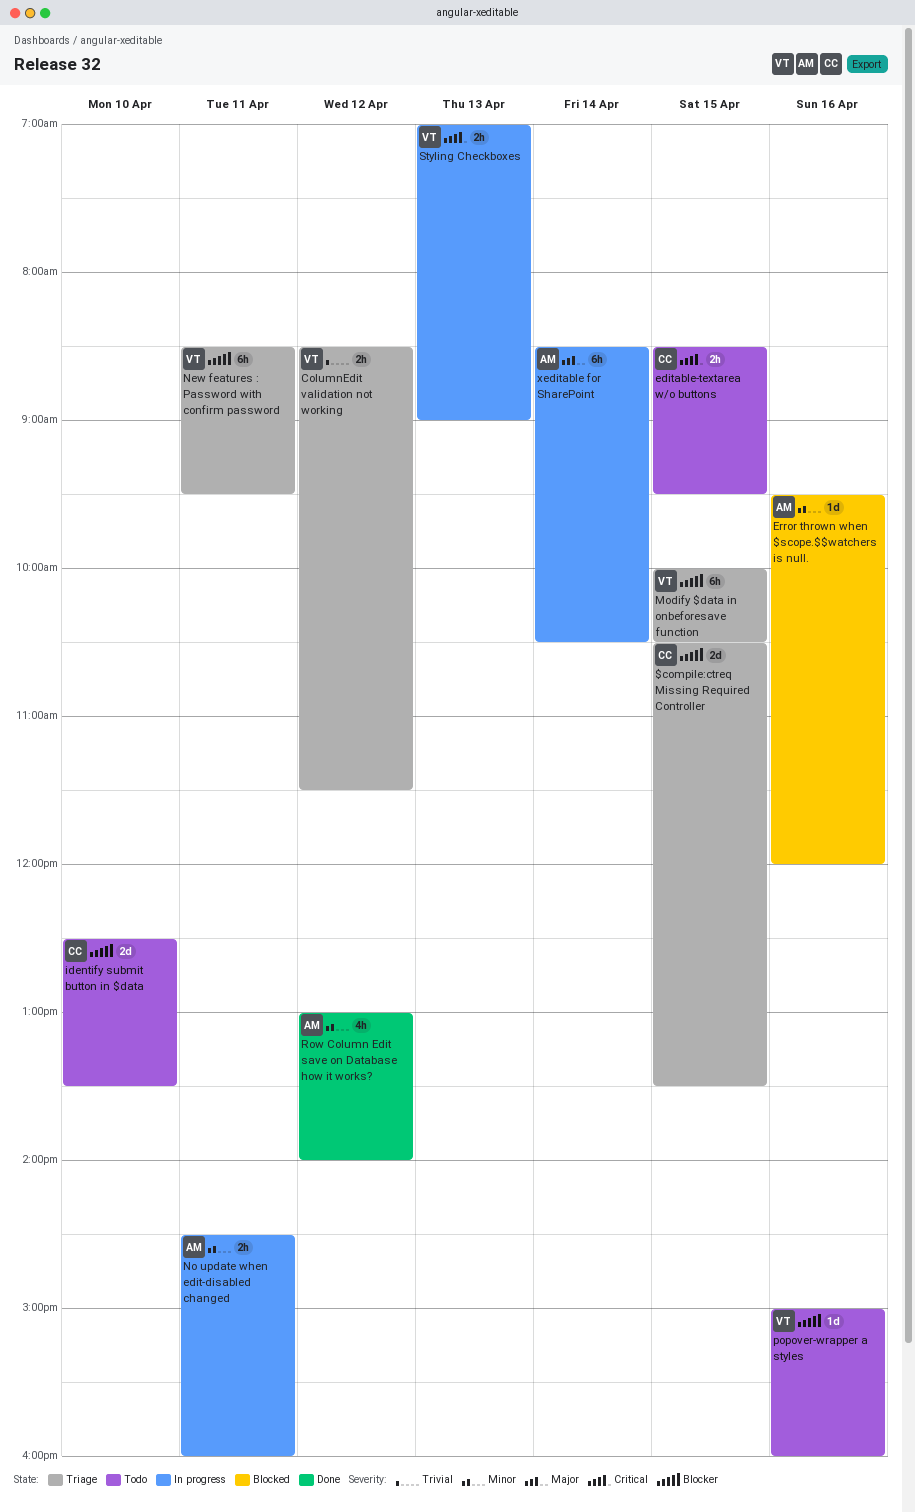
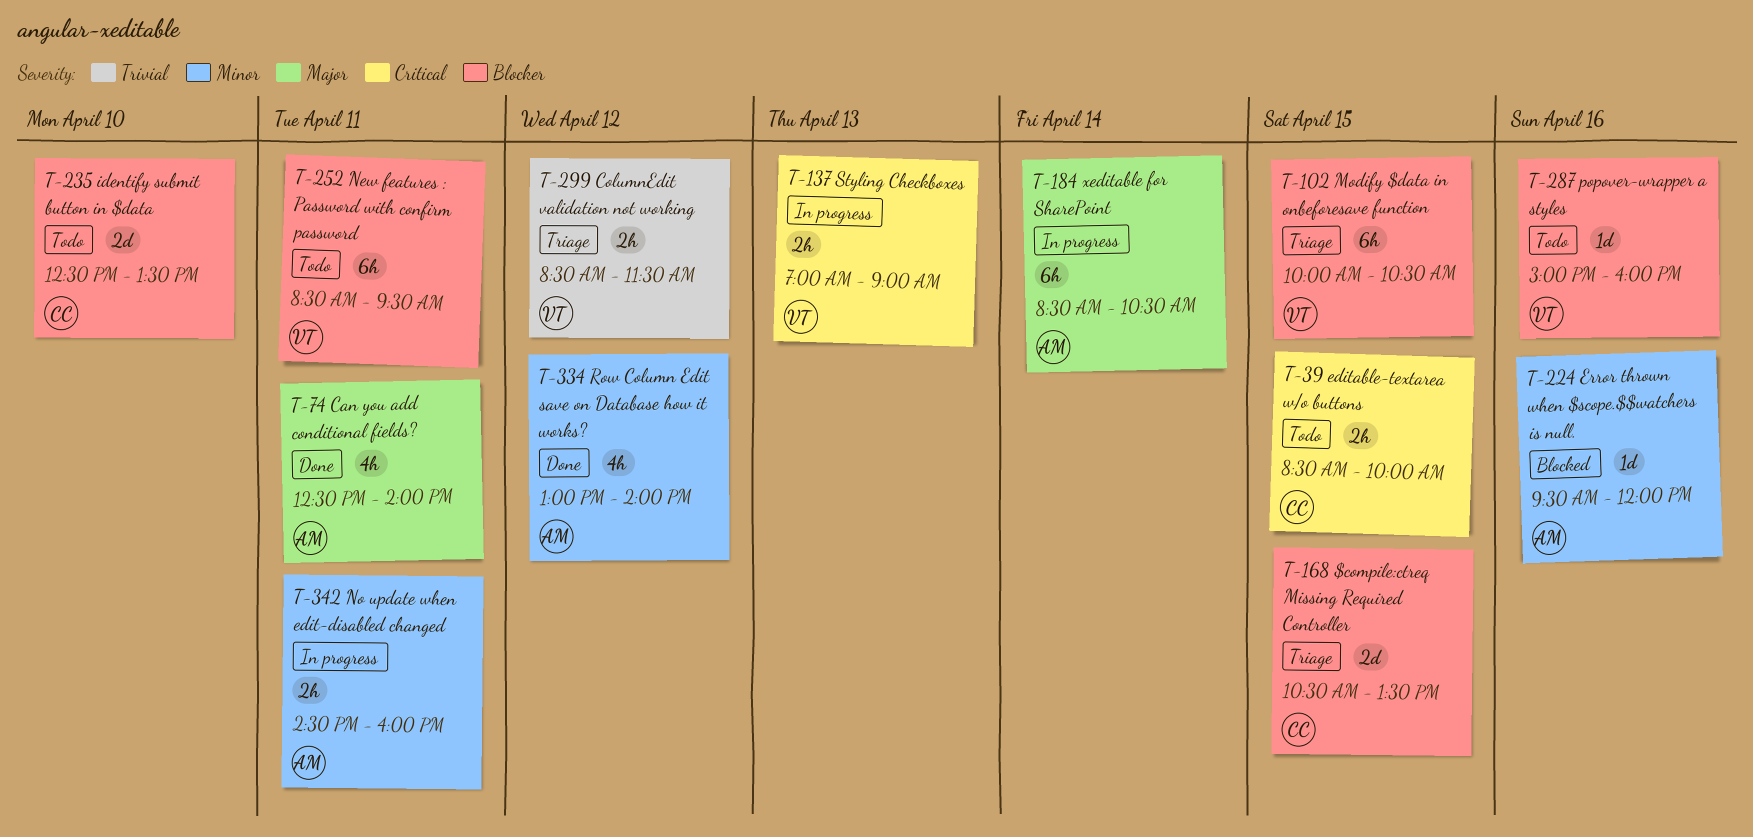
Can you add conditional fields?: none -> present
editable-textarea w/o buttons, ends: 09:30 -> 10:00
New features : Password with confirm password, status: Triage -> Todo

